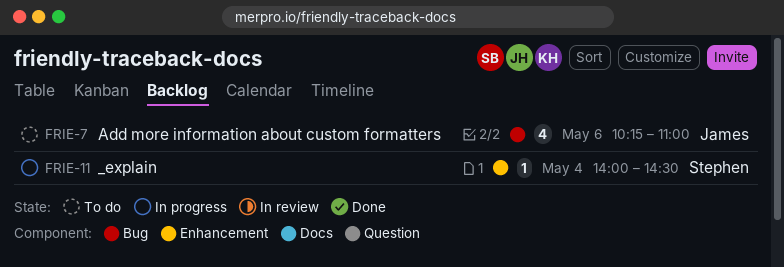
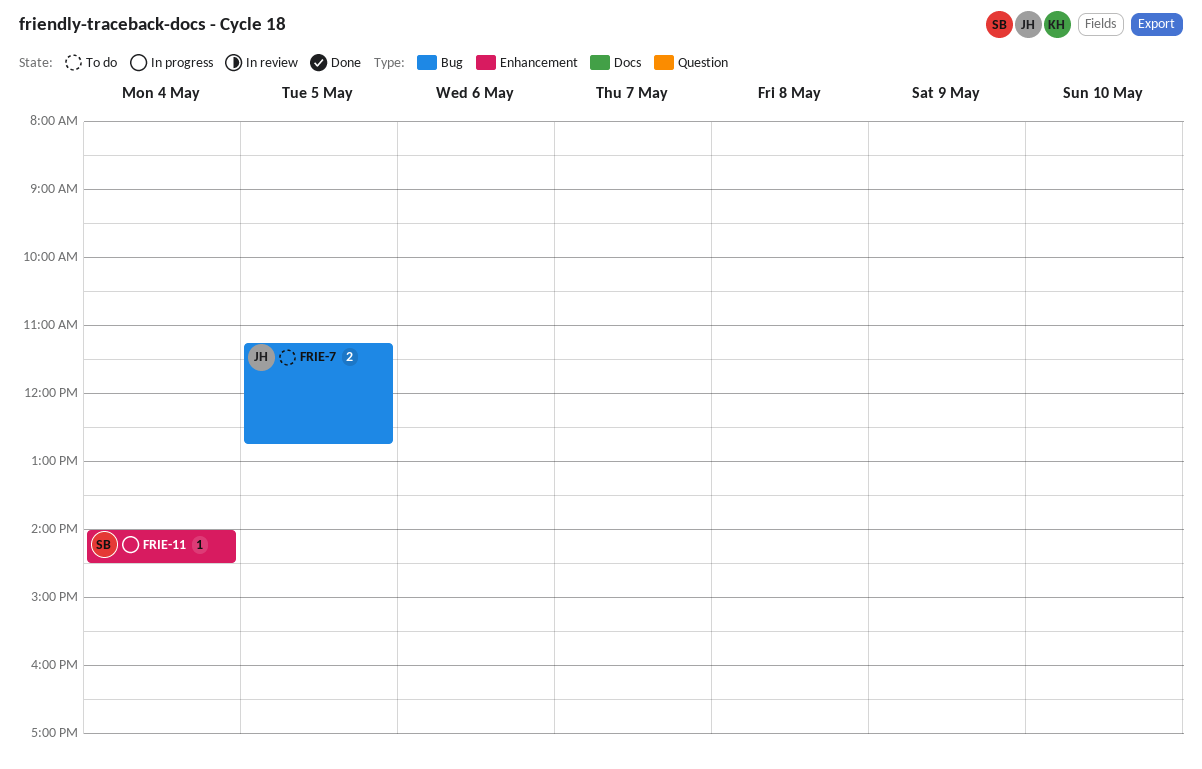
FRIE-7, estimate: 4 -> 2
FRIE-7, day: May 6 -> May 5
FRIE-7, begins: 10:15 -> 11:15
FRIE-7, ends: 11:00 -> 12:45

